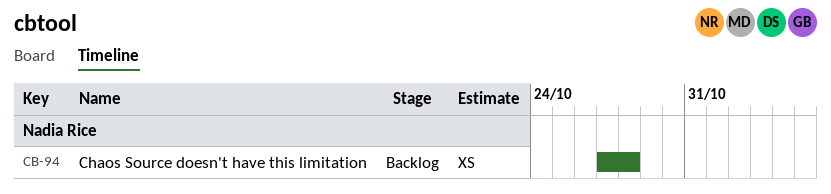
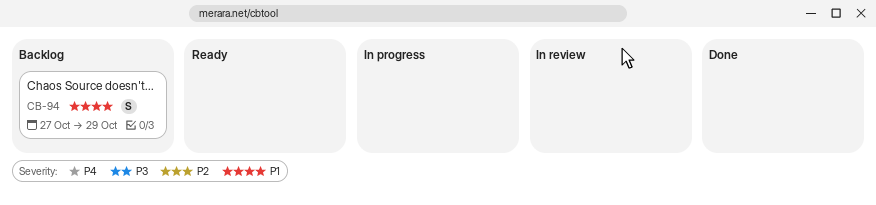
CB-94, estimate: XS -> S
CB-94, due: Oct 28 -> Oct 29

